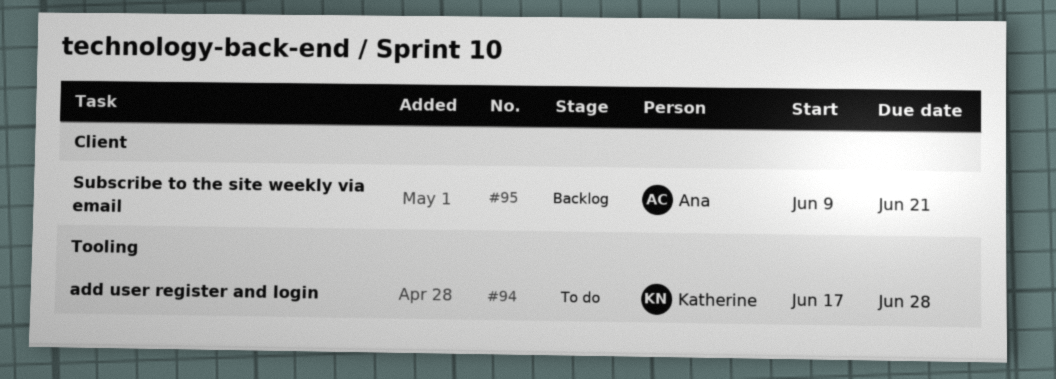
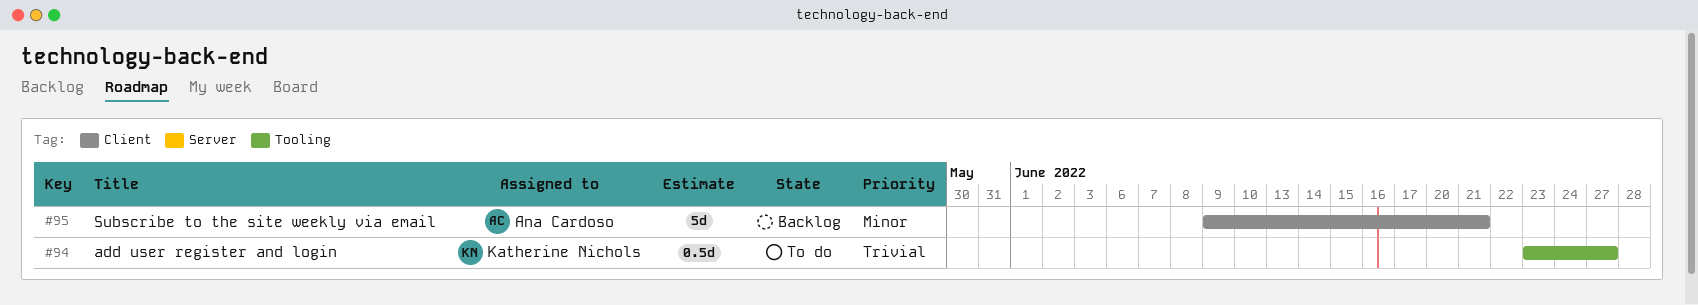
#94, start: Jun 17 -> Jun 23
#94, due: Jun 28 -> Jun 27

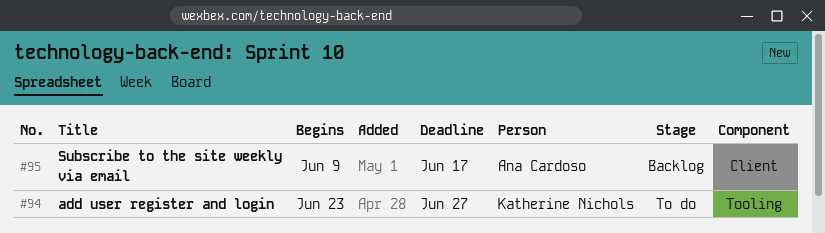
#95, due: Jun 21 -> Jun 17

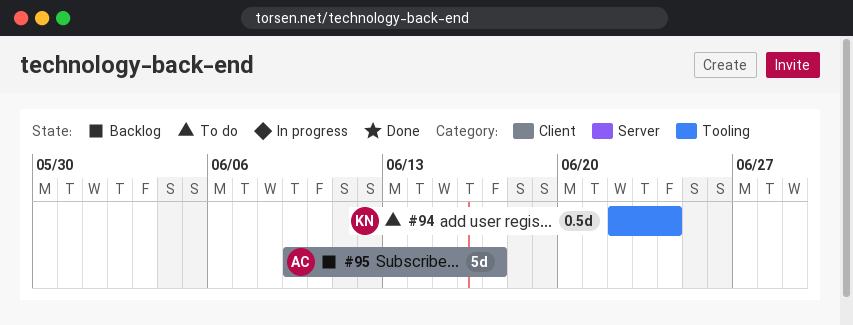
#94, start: Jun 23 -> Jun 22
#94, due: Jun 27 -> Jun 24

